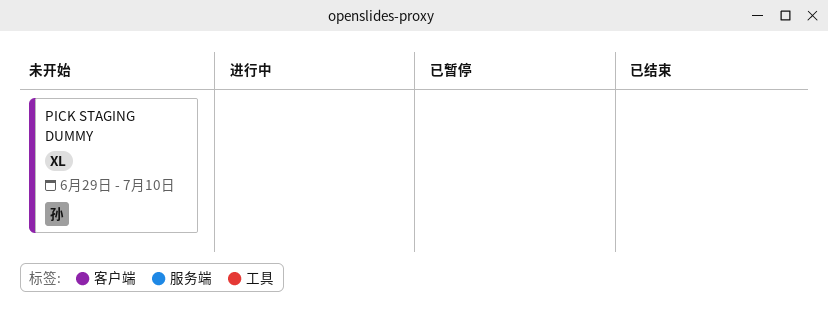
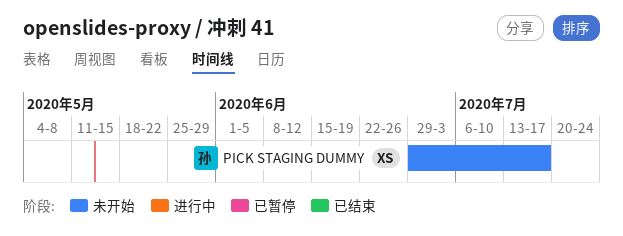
PICK STAGING DUMMY, estimate: XL -> XS
PICK STAGING DUMMY, due: Jul 10 -> Jul 17

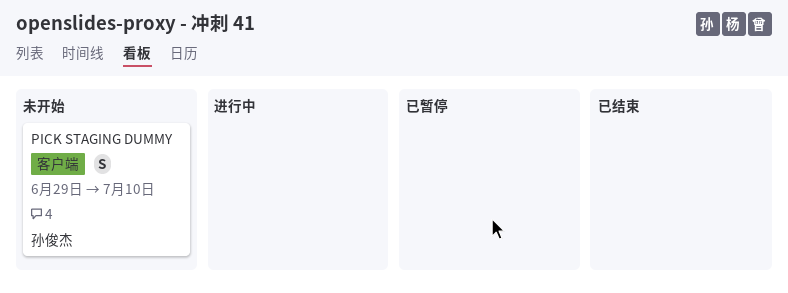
PICK STAGING DUMMY, estimate: XS -> S
PICK STAGING DUMMY, due: Jul 17 -> Jul 10

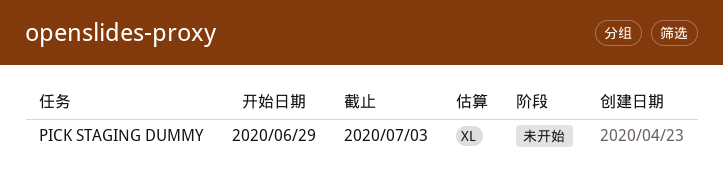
PICK STAGING DUMMY, estimate: S -> XL
PICK STAGING DUMMY, due: Jul 10 -> Jul 3

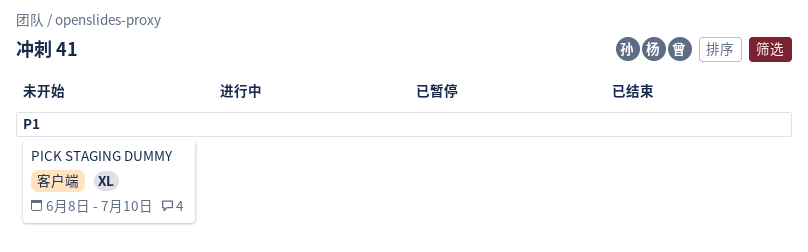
PICK STAGING DUMMY, start: Jun 29 -> Jun 8
PICK STAGING DUMMY, due: Jul 3 -> Jul 10

